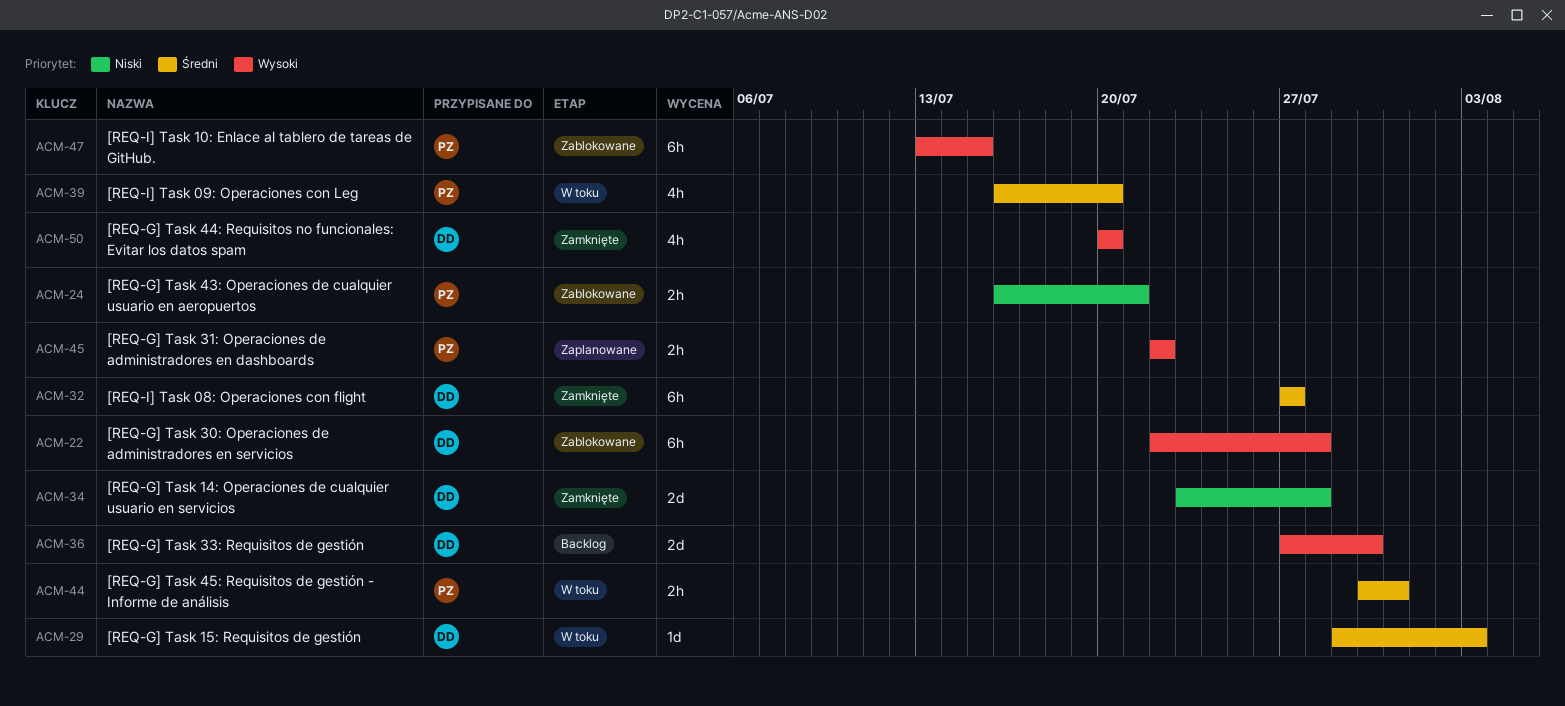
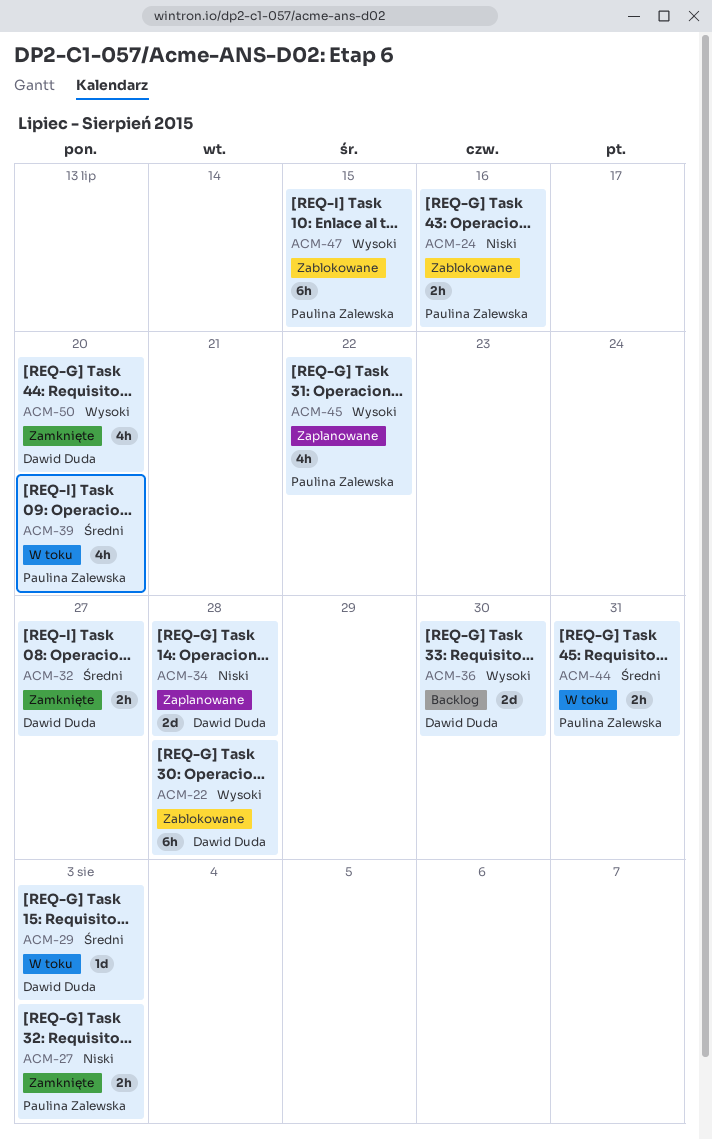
ACM-24, due: Jul 21 -> Jul 16
ACM-27: none -> present
ACM-32, estimate: 6h -> 2h
ACM-34, status: Zamknięte -> Zaplanowane
ACM-45, estimate: 2h -> 4h

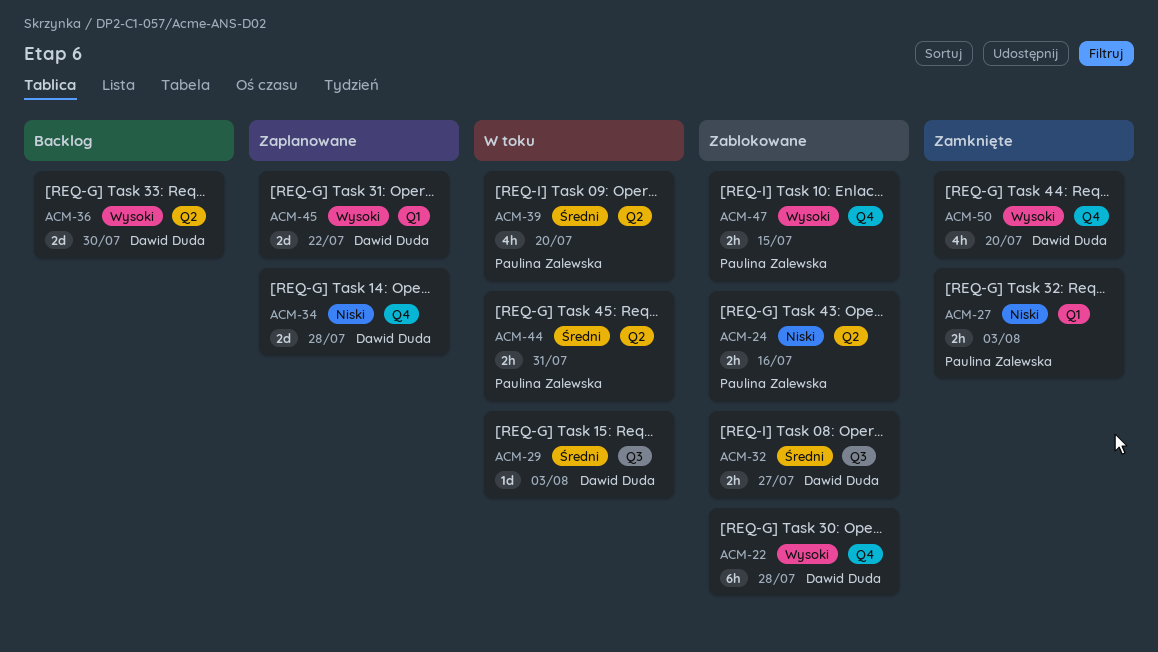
ACM-32, status: Zamknięte -> Zablokowane
ACM-45, owner: Paulina Zalewska -> Dawid Duda
ACM-45, estimate: 4h -> 2d
ACM-47, estimate: 6h -> 2h

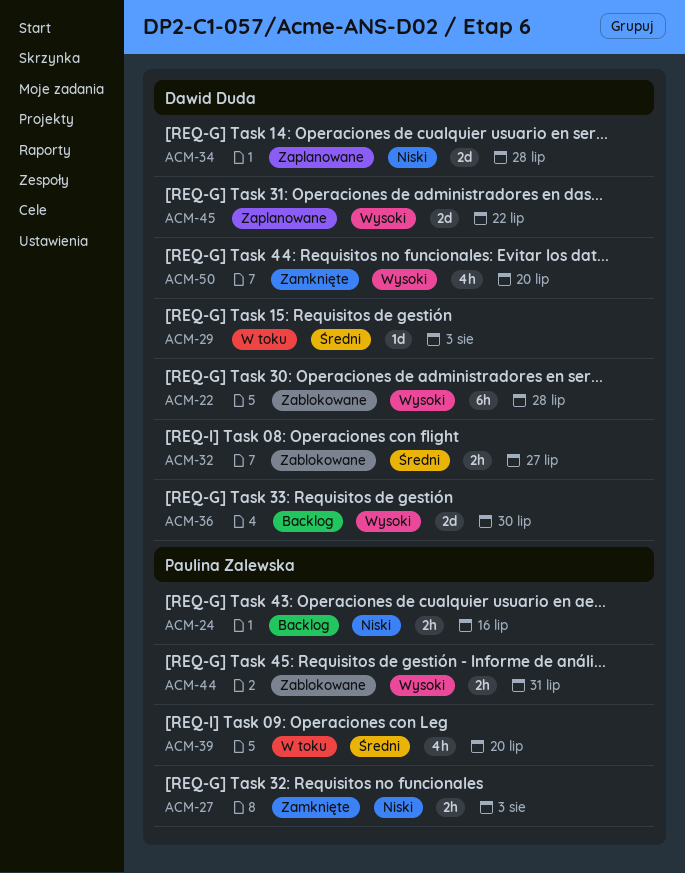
ACM-24, status: Zablokowane -> Backlog
ACM-44, status: W toku -> Zablokowane
ACM-44, priority: Średni -> Wysoki
ACM-47: present -> none

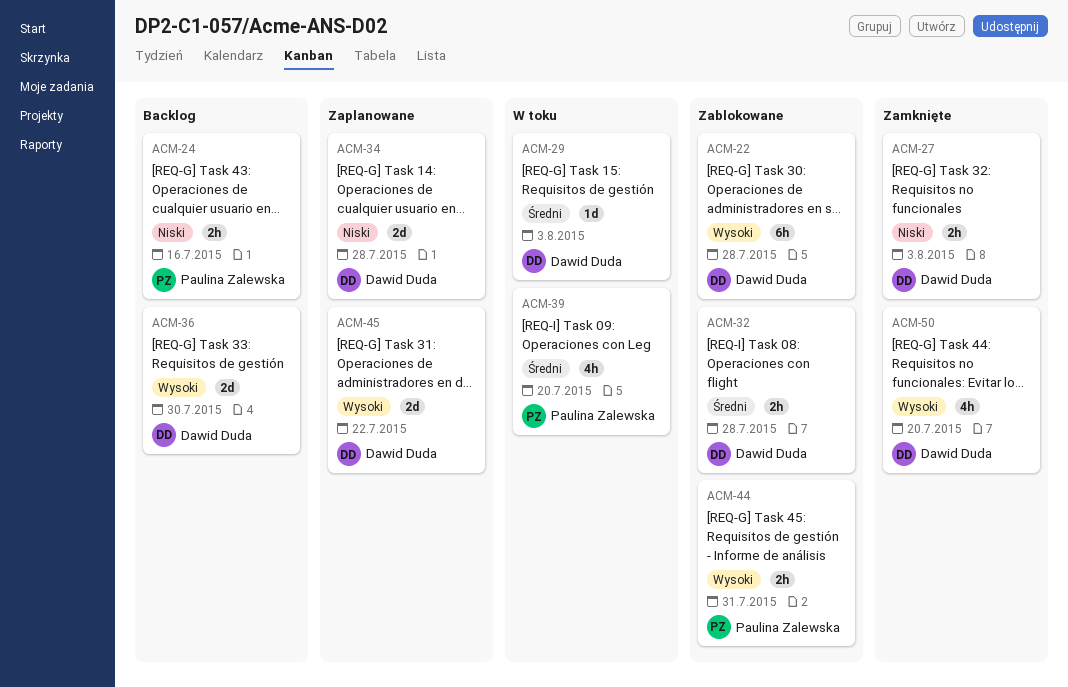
ACM-27, owner: Paulina Zalewska -> Dawid Duda
ACM-32, due: Jul 27 -> Jul 28

